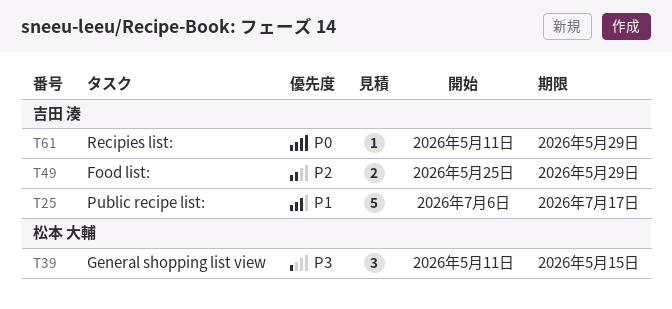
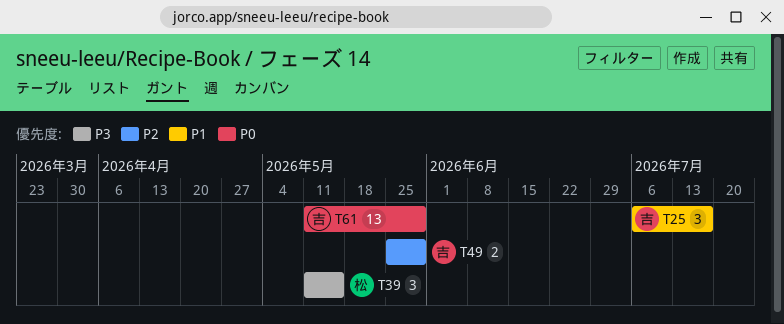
T25, estimate: 5 -> 3
T61, estimate: 1 -> 13

